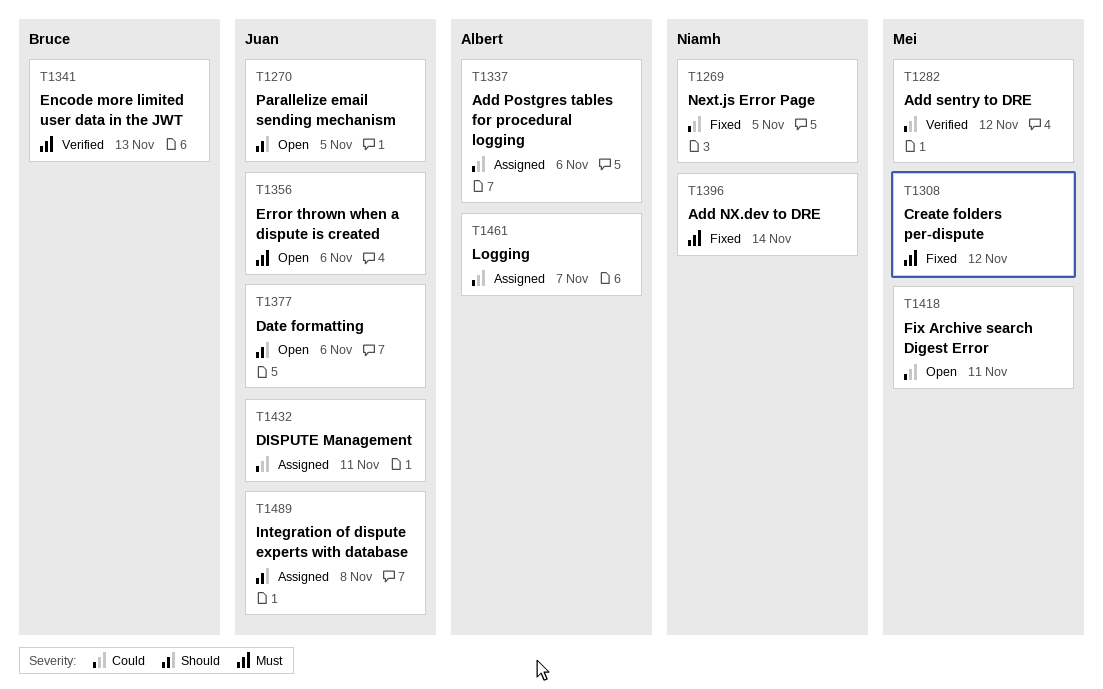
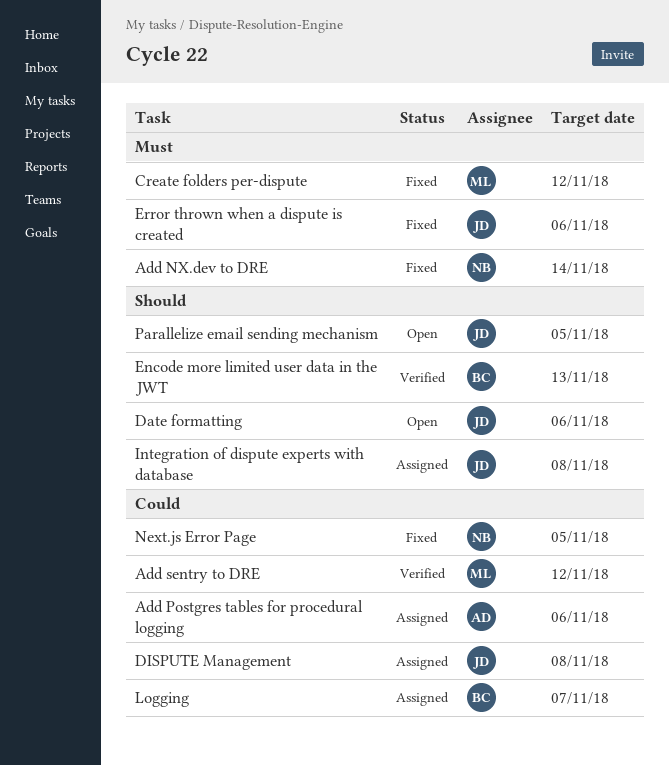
DISPUTE Management, due: Nov 11 -> Nov 8
Encode more limited user data in the JWT, priority: Must -> Should
Error thrown when a dispute is created, status: Open -> Fixed
Fix Archive search Digest Error: present -> none
Logging, owner: Albert -> Bruce

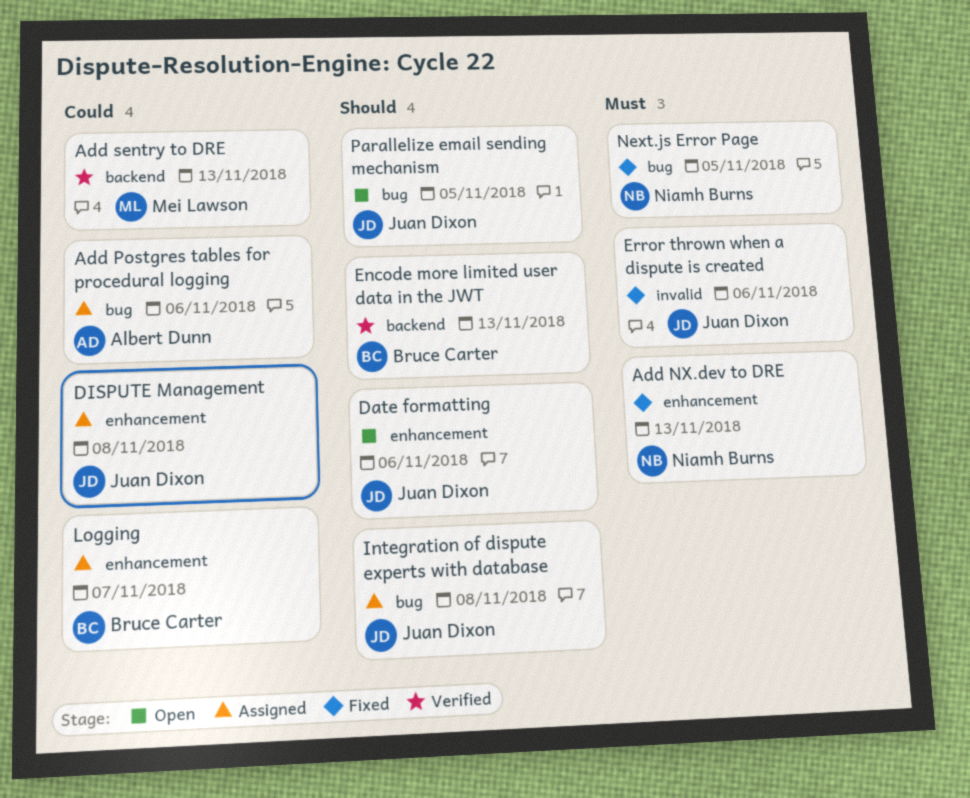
Add NX.dev to DRE, due: Nov 14 -> Nov 13
Add sentry to DRE, due: Nov 12 -> Nov 13
Create folders per-dispute: present -> none
Next.js Error Page, priority: Could -> Must

